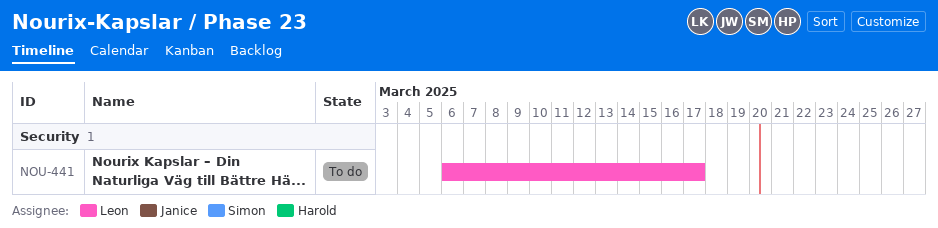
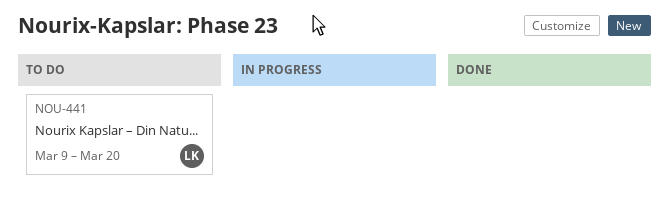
NOU-441, start: Mar 6 -> Mar 9
NOU-441, due: Mar 17 -> Mar 20

